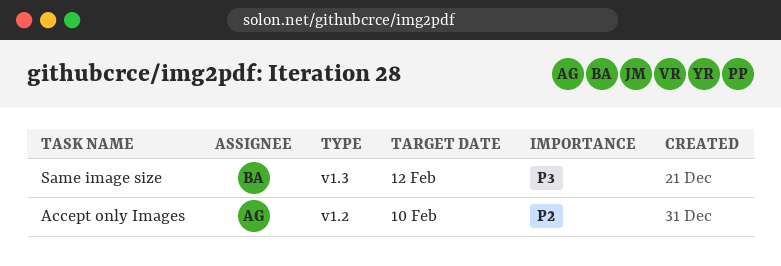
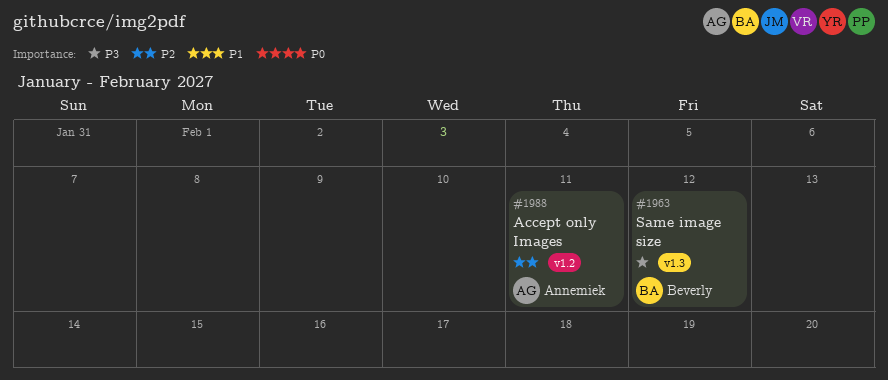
Accept only Images, due: Feb 10 -> Feb 11

